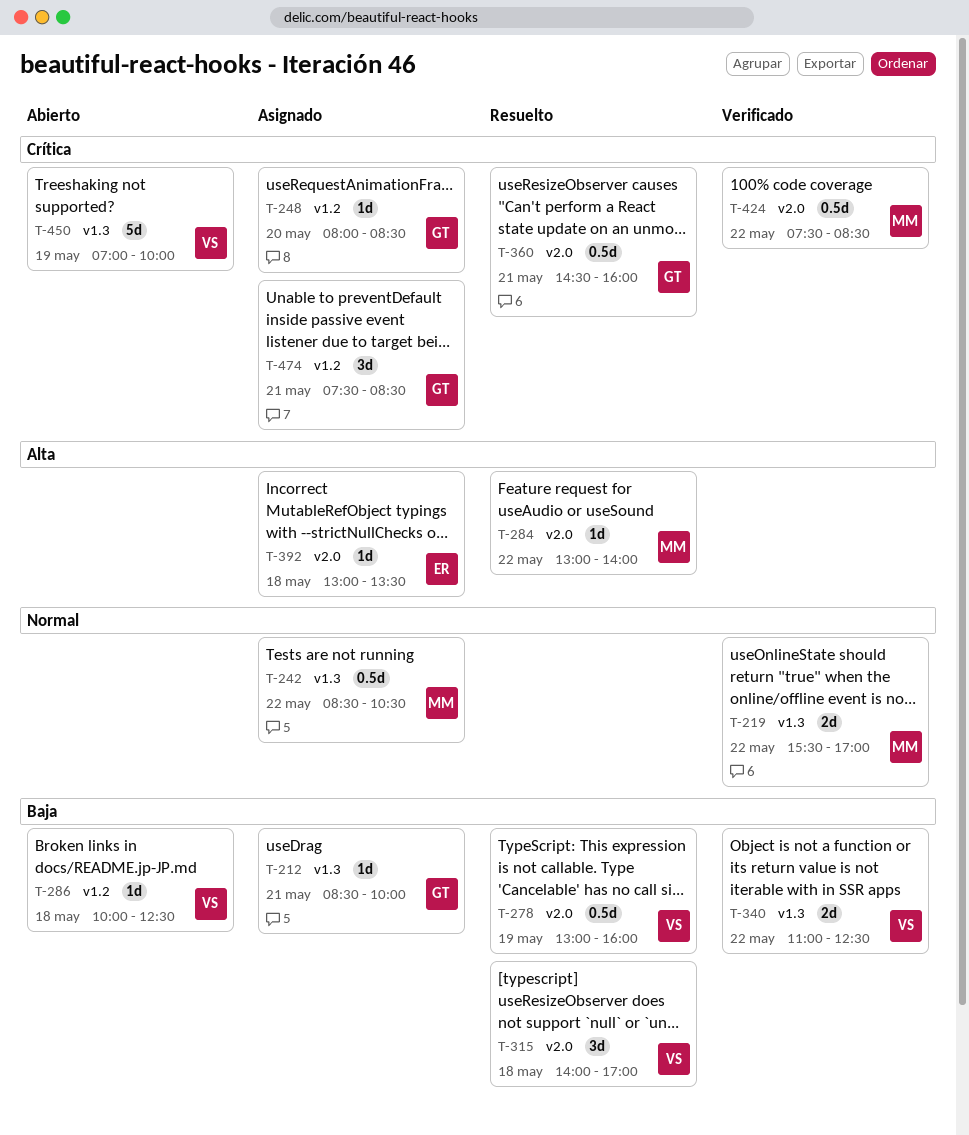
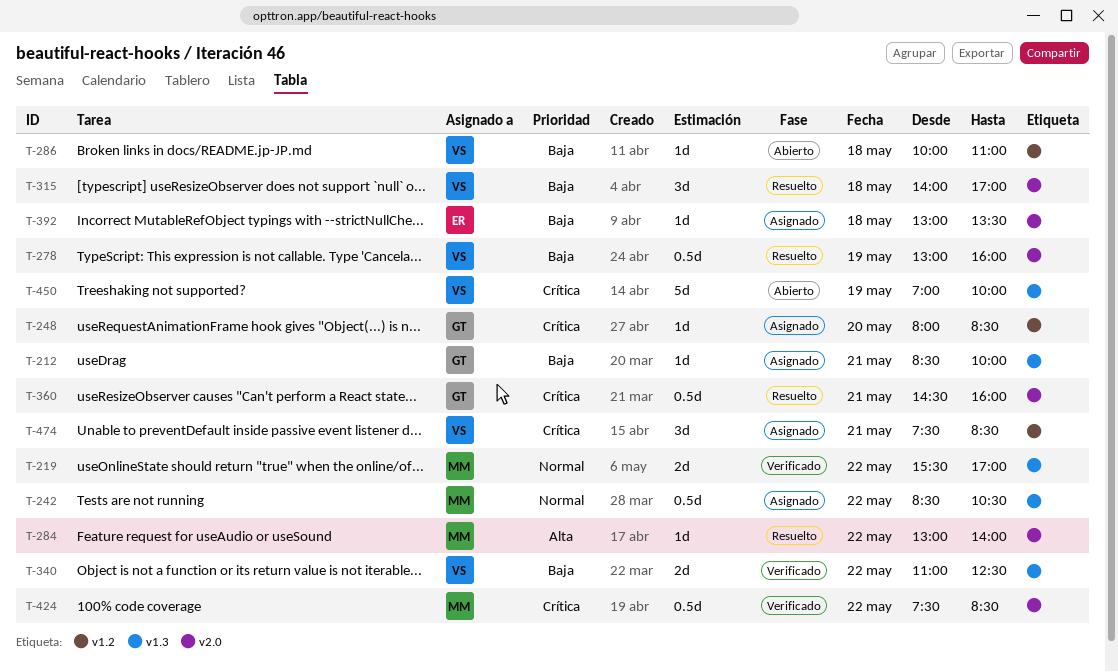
T-286, ends: 12:30 -> 11:00
T-392, priority: Alta -> Baja
T-474, owner: GT -> VS

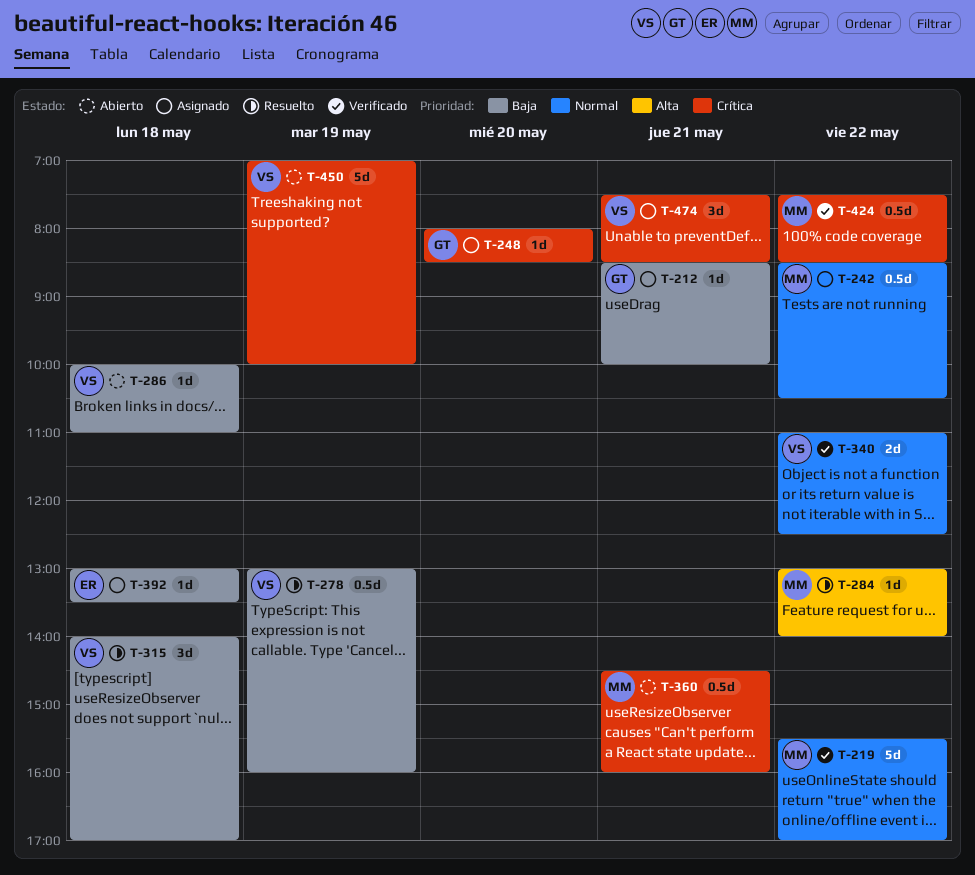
T-219, estimate: 2d -> 5d
T-340, priority: Baja -> Normal
T-360, status: Resuelto -> Abierto
T-360, owner: GT -> MM

